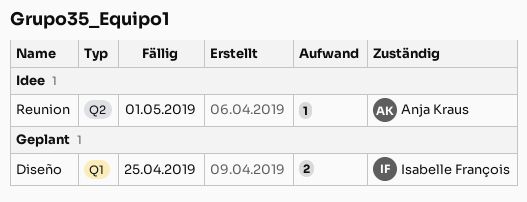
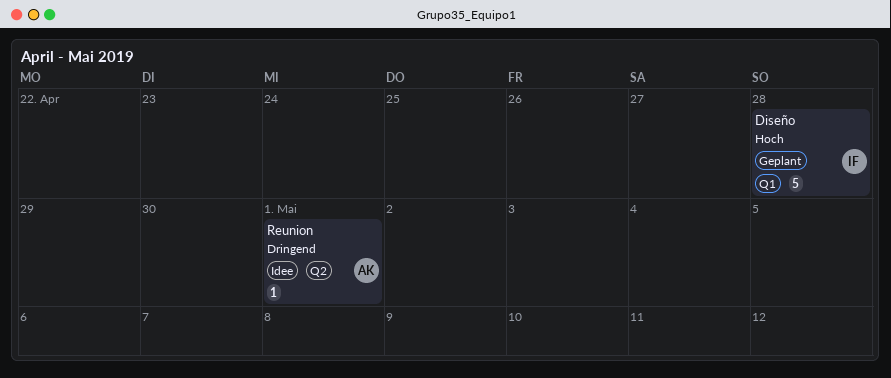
Diseño, estimate: 2 -> 5
Diseño, due: Apr 25 -> Apr 28

